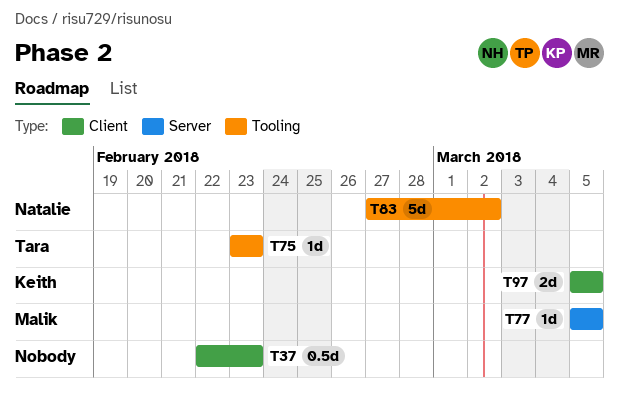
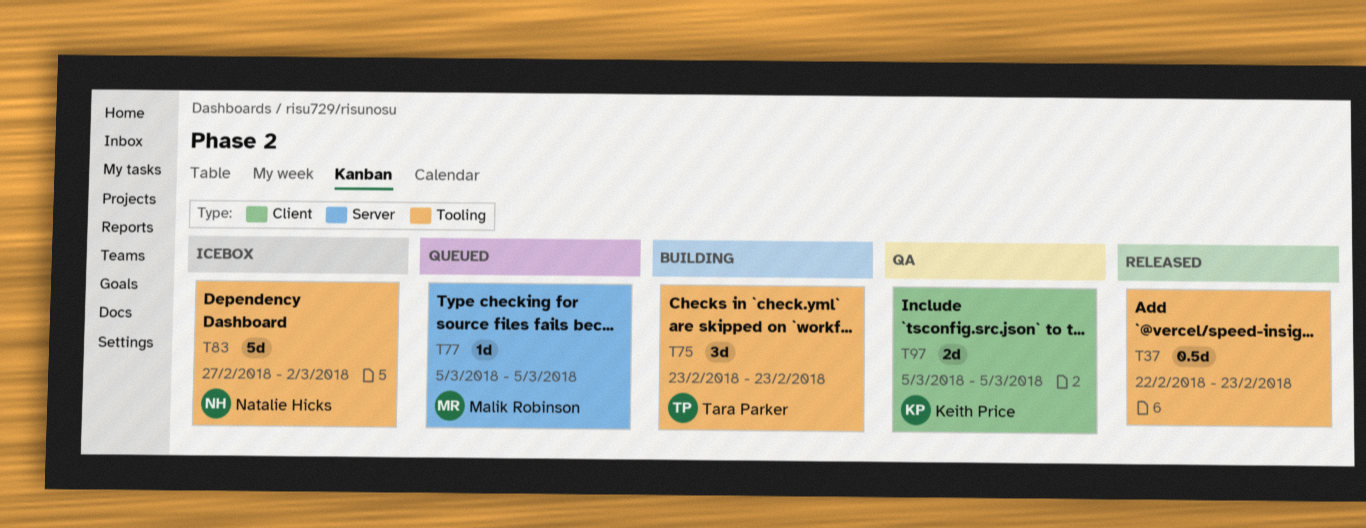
T37, label: Client -> Tooling
T75, estimate: 1d -> 3d

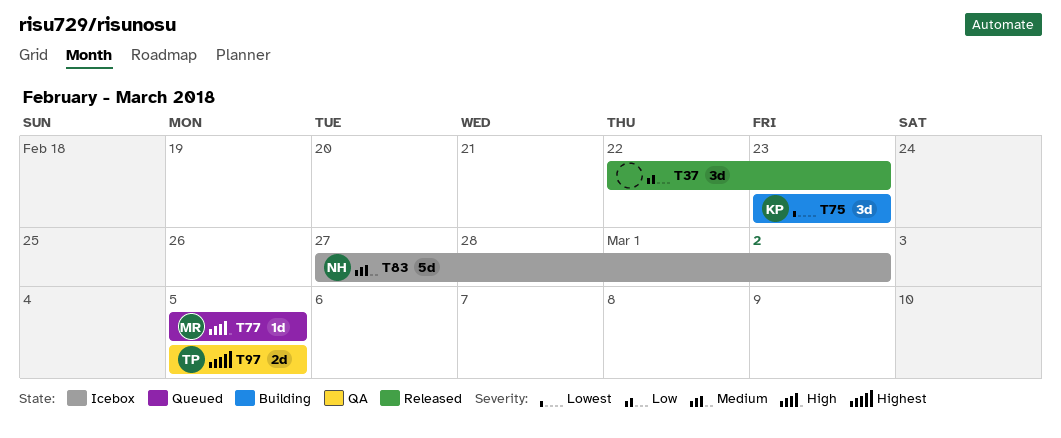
T37, estimate: 0.5d -> 3d
T75, owner: Tara Parker -> Keith Price
T97, owner: Keith Price -> Tara Parker

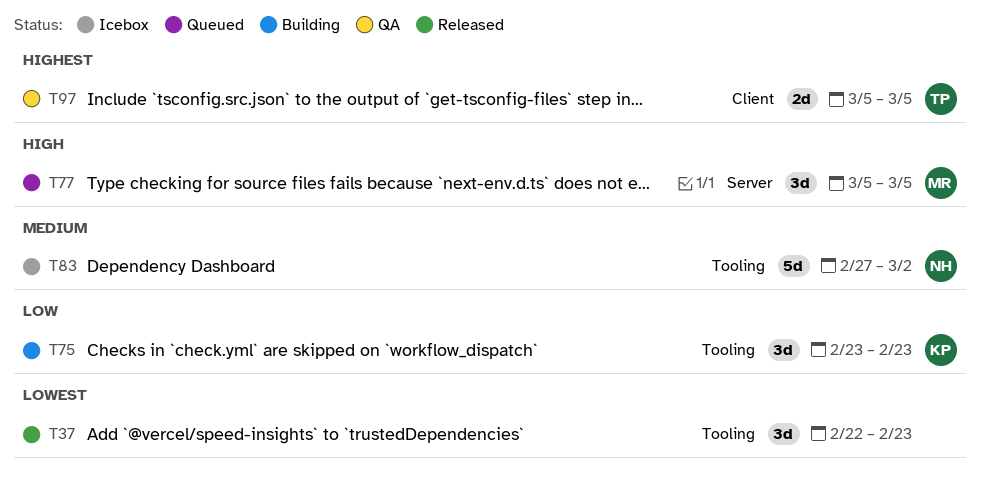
T37, priority: Low -> Lowest
T75, priority: Lowest -> Low
T77, estimate: 1d -> 3d

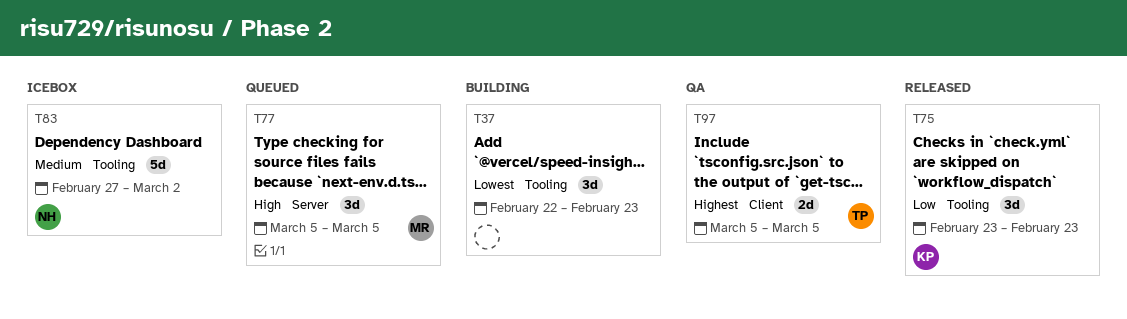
T37, status: Released -> Building
T75, status: Building -> Released

